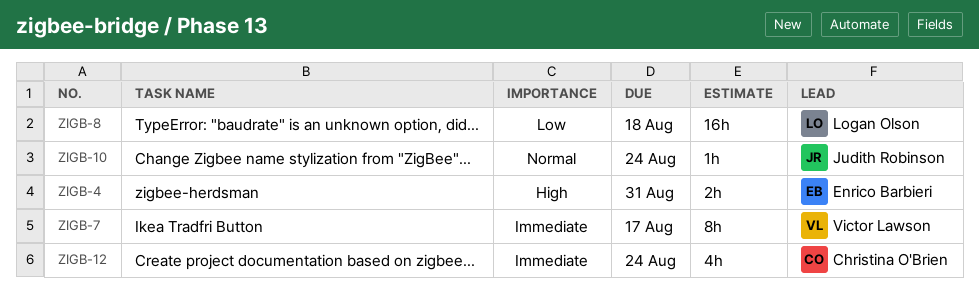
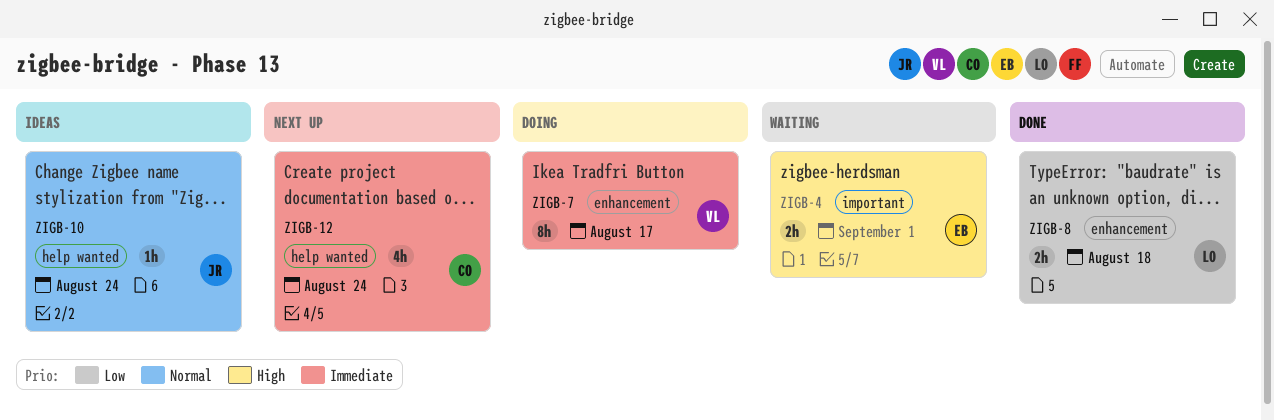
ZIGB-4, due: Aug 31 -> Sep 1
ZIGB-8, estimate: 16h -> 2h

